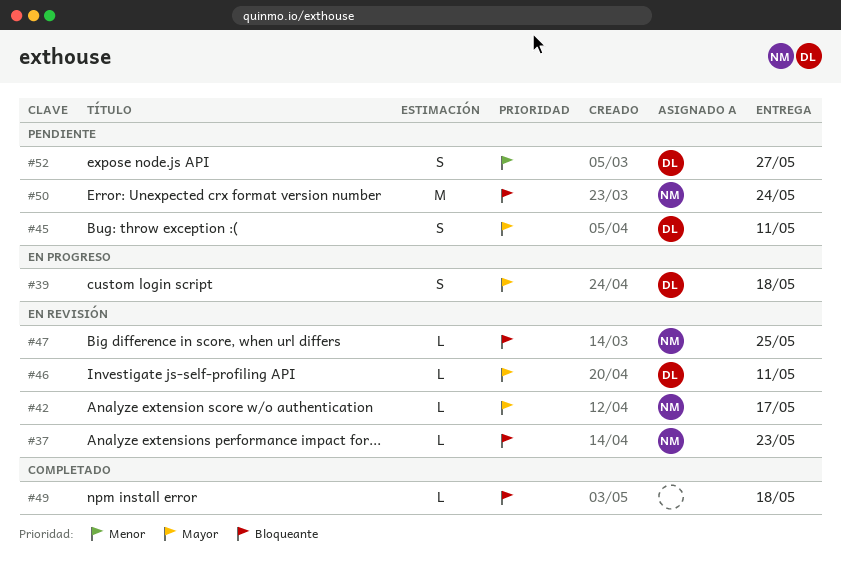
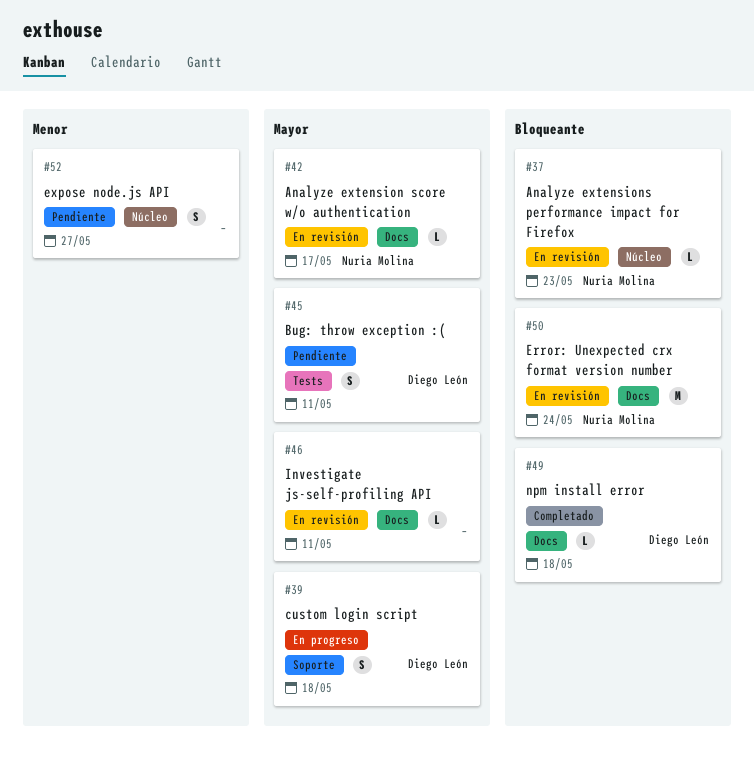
#46, owner: Diego León -> none
#47: present -> none
#49, owner: none -> Diego León
#50, status: Pendiente -> En revisión
#52, owner: Diego León -> none

